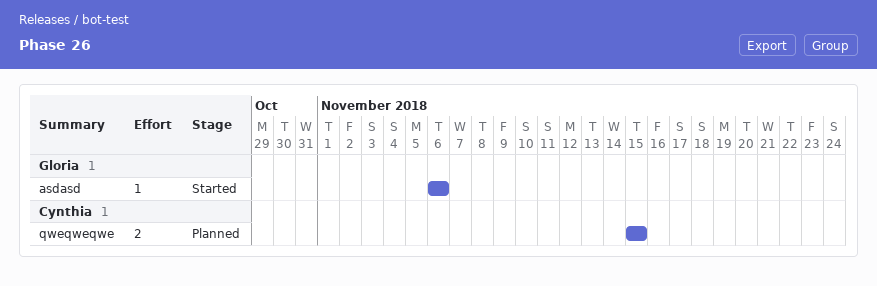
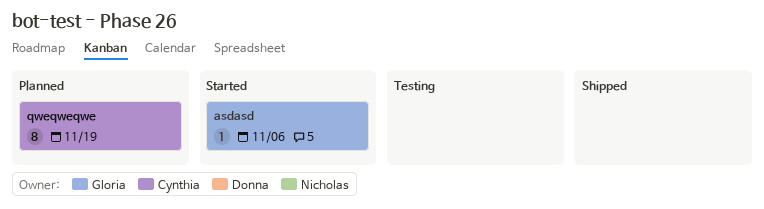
qweqweqwe, estimate: 2 -> 8
qweqweqwe, due: Nov 15 -> Nov 19

